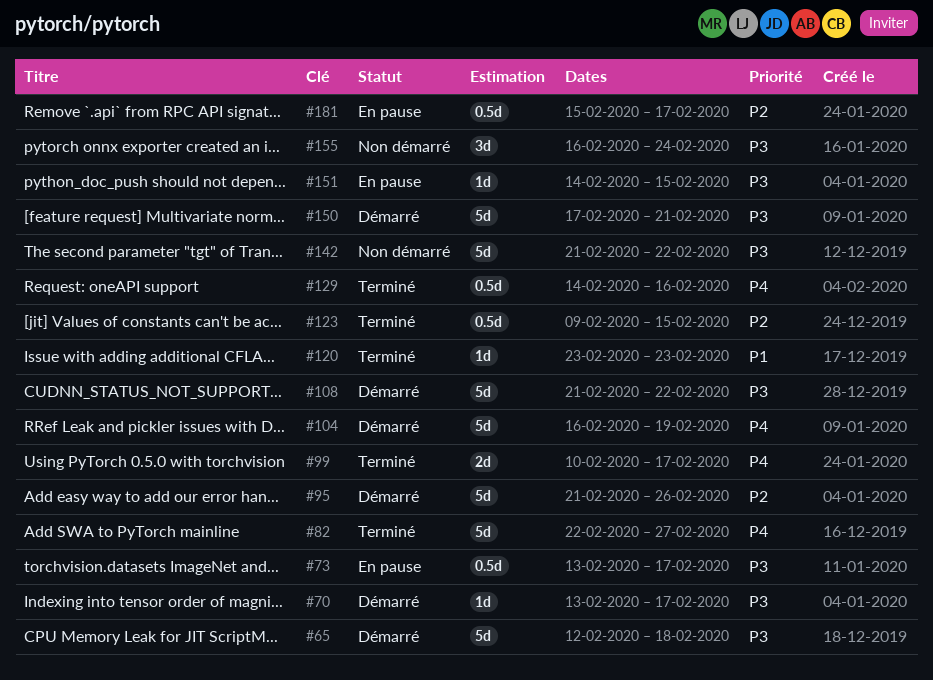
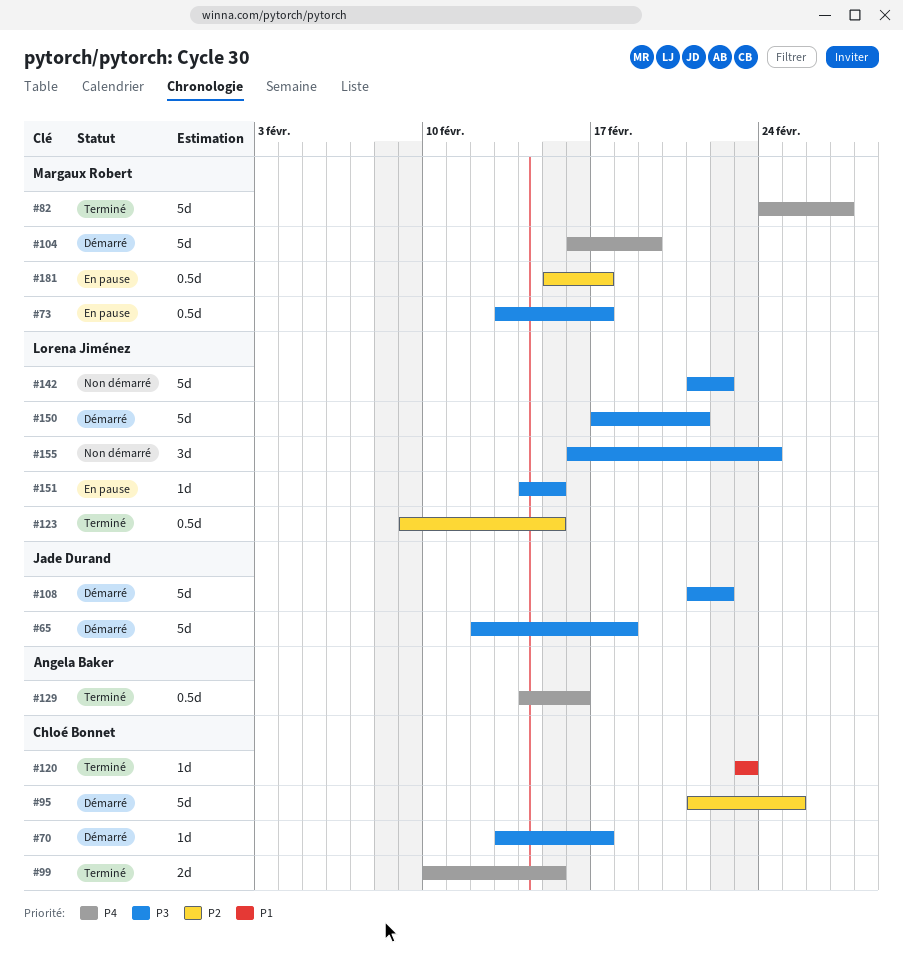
#82, start: Feb 22 -> Feb 24
#95, due: Feb 26 -> Feb 25
#99, due: Feb 17 -> Feb 15

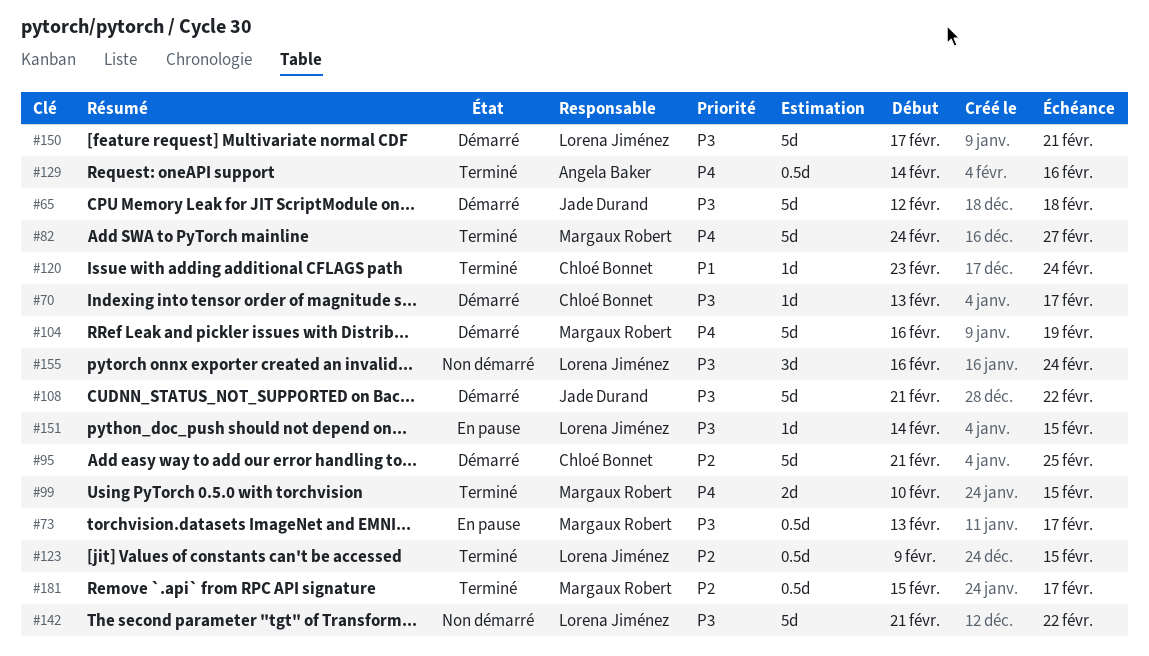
#99, owner: Chloé Bonnet -> Margaux Robert
#120, due: Feb 23 -> Feb 24
#181, status: En pause -> Terminé

